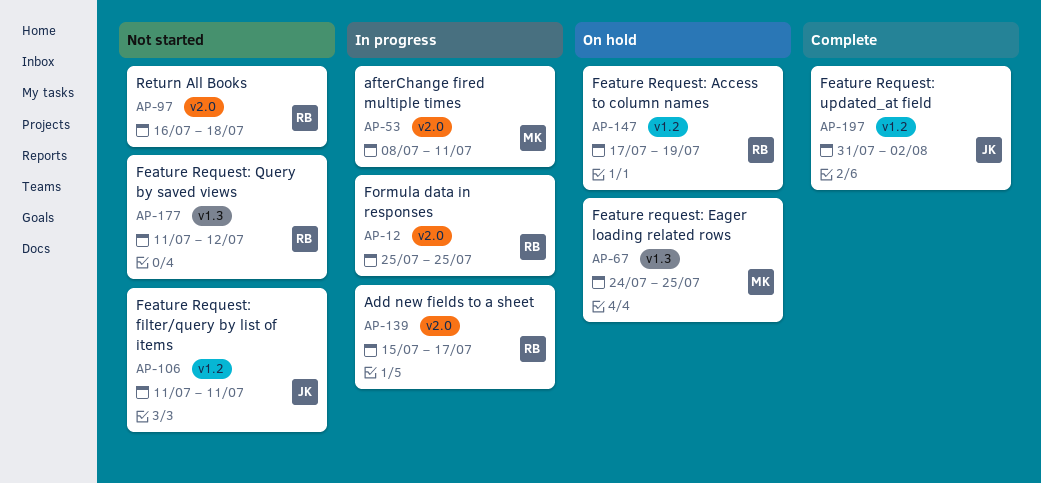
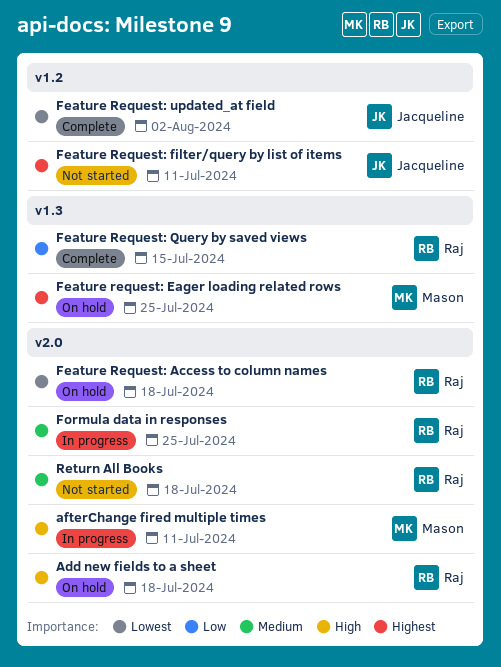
Add new fields to a sheet, status: In progress -> On hold
Add new fields to a sheet, due: Jul 17 -> Jul 18
Feature Request: Access to column names, label: v1.2 -> v2.0
Feature Request: Access to column names, due: Jul 19 -> Jul 18
Feature Request: Query by saved views, status: Not started -> Complete
Feature Request: Query by saved views, due: Jul 12 -> Jul 15

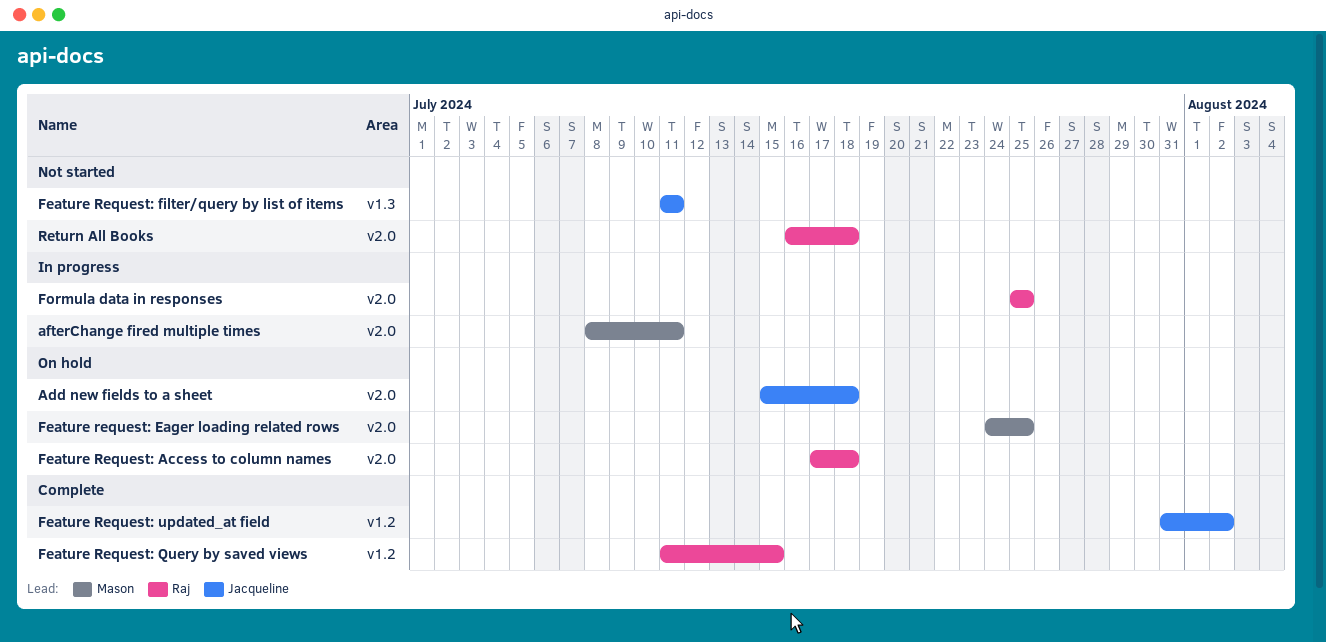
Add new fields to a sheet, owner: Raj -> Jacqueline
Feature request: Eager loading related rows, label: v1.3 -> v2.0
Feature Request: filter/query by list of items, label: v1.2 -> v1.3
Feature Request: Query by saved views, label: v1.3 -> v1.2

